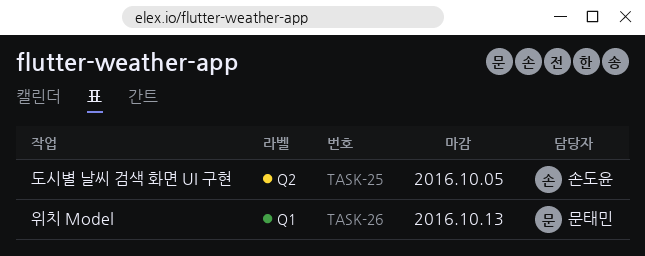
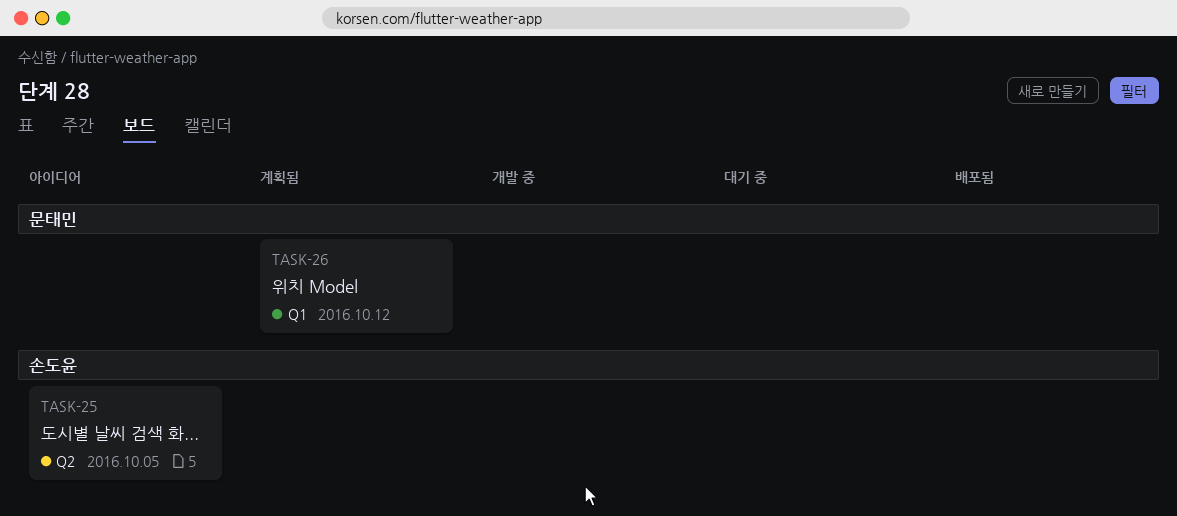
TASK-26, due: Oct 13 -> Oct 12

